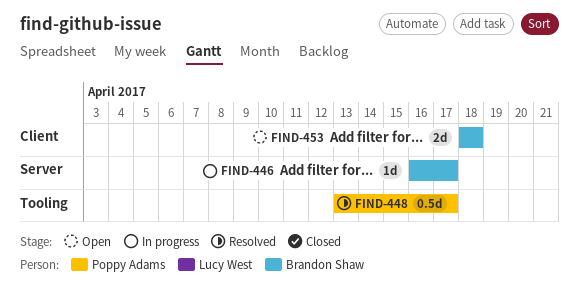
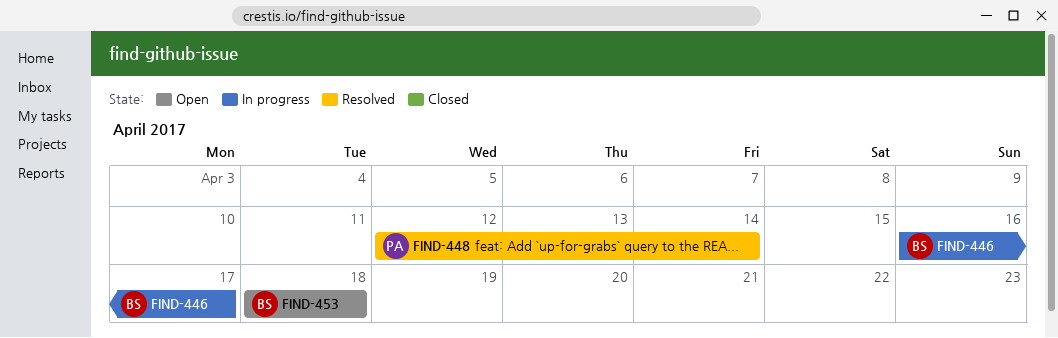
FIND-448, start: Apr 13 -> Apr 12
FIND-448, due: Apr 17 -> Apr 14

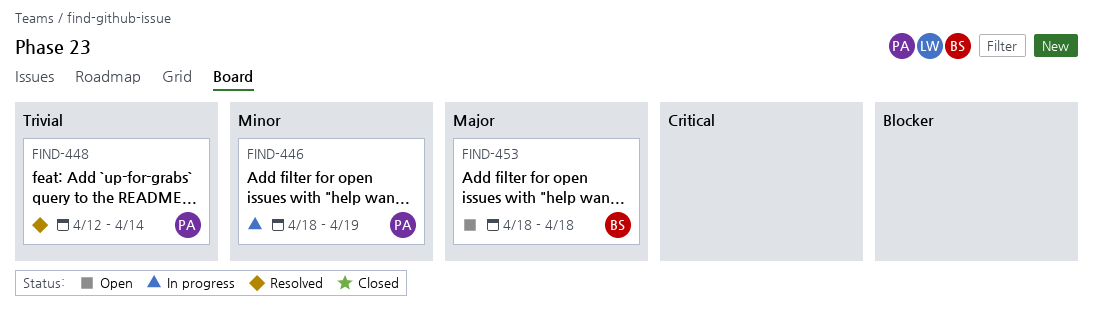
FIND-446, owner: BS -> PA
FIND-446, start: Apr 16 -> Apr 18
FIND-446, due: Apr 17 -> Apr 19

